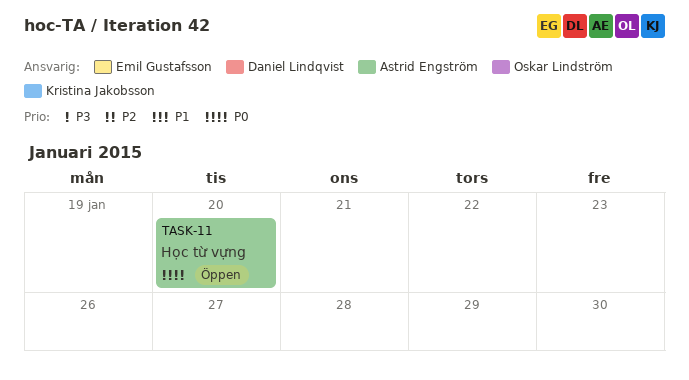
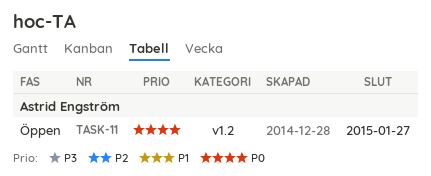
TASK-11, due: Jan 20 -> Jan 27

